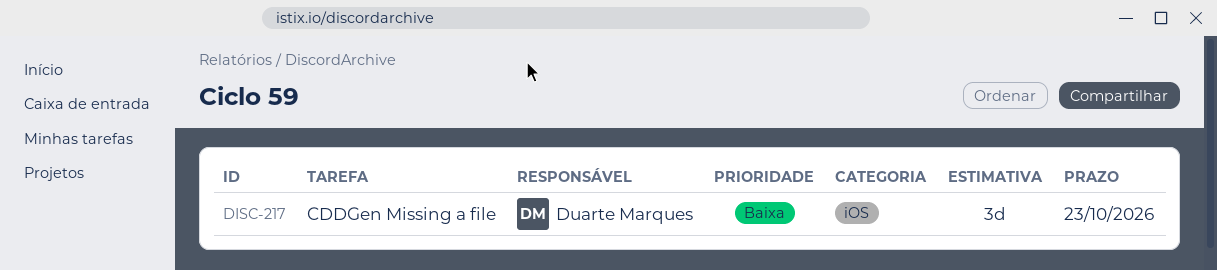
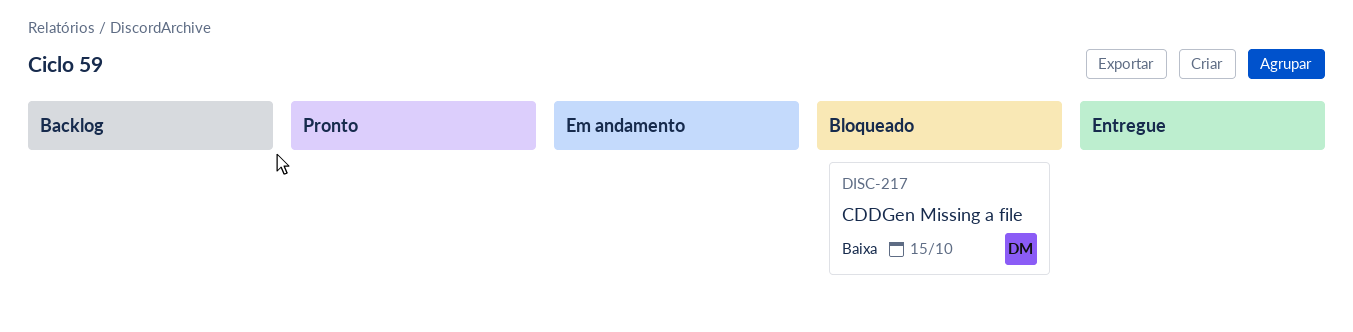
DISC-217, due: Oct 23 -> Oct 15

